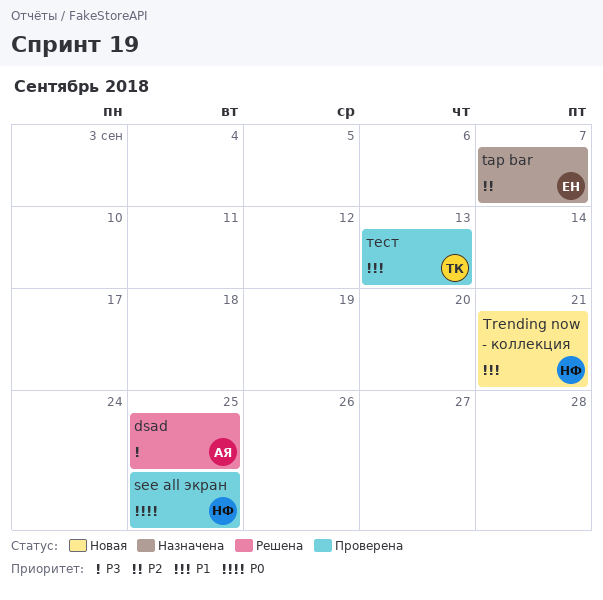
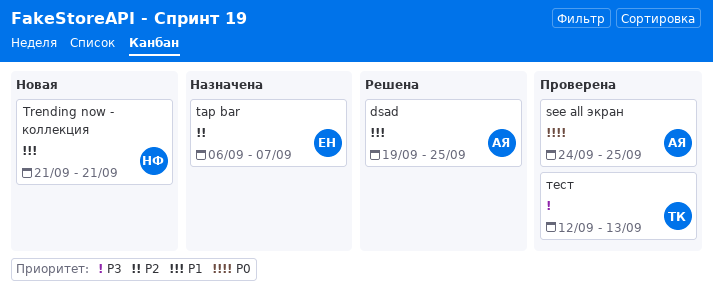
dsad, priority: P3 -> P1
see all экран, owner: НФ -> АЯ
тест, priority: P1 -> P3

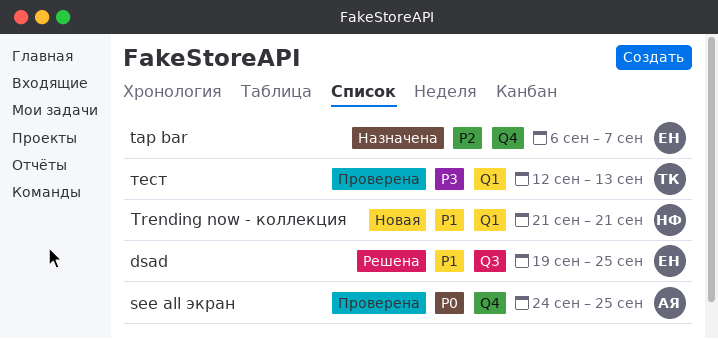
dsad, owner: АЯ -> ЕН

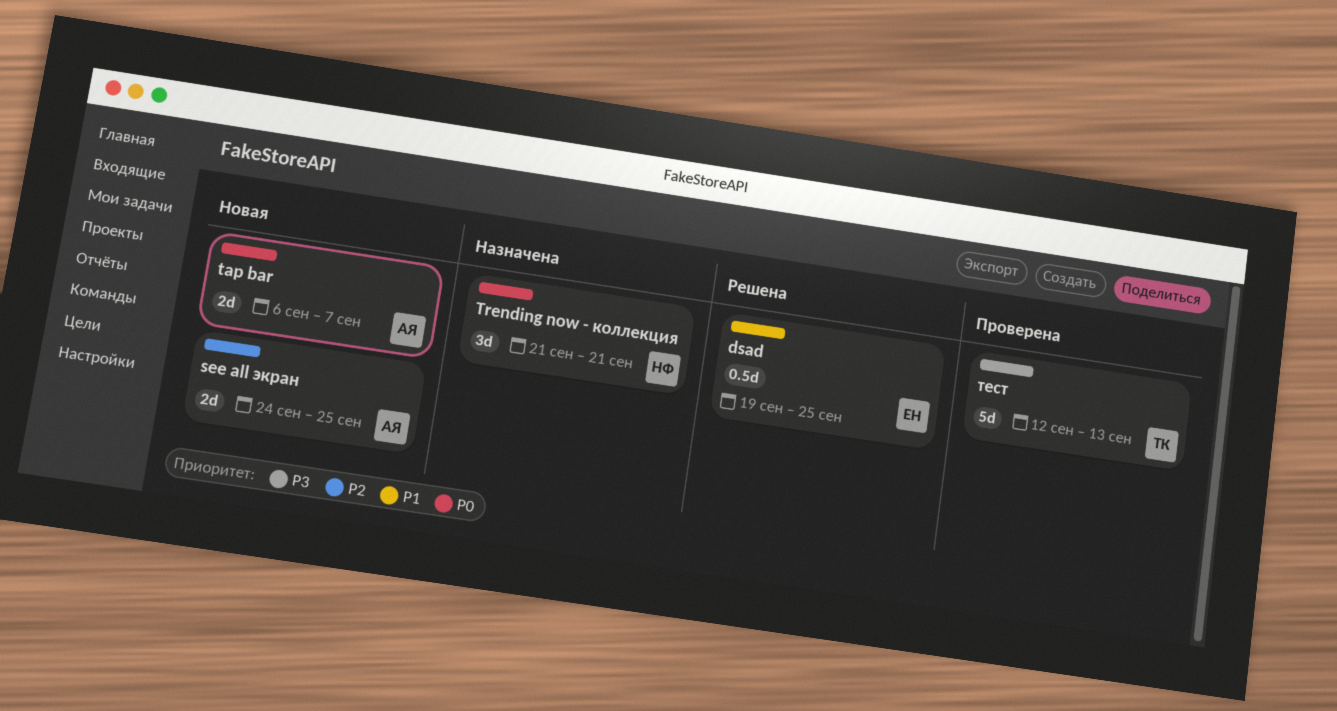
see all экран, status: Проверена -> Новая
see all экран, priority: P0 -> P2
tap bar, status: Назначена -> Новая
tap bar, owner: ЕН -> АЯ
tap bar, priority: P2 -> P0
Trending now - коллекция, status: Новая -> Назначена
Trending now - коллекция, priority: P1 -> P0

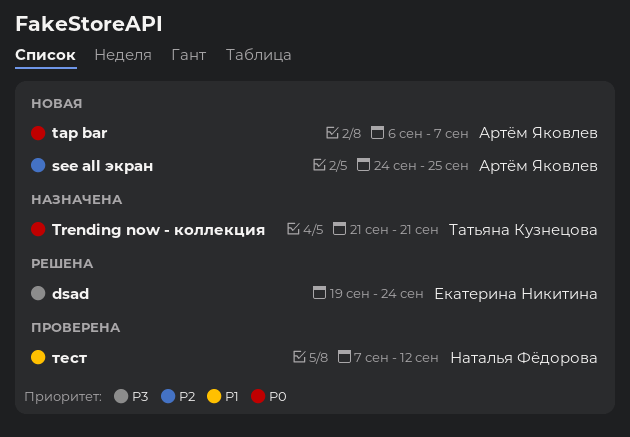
dsad, priority: P1 -> P3
dsad, due: Sep 25 -> Sep 24
Trending now - коллекция, owner: Наталья Фёдорова -> Татьяна Кузнецова
тест, owner: Татьяна Кузнецова -> Наталья Фёдорова
тест, priority: P3 -> P1
тест, start: Sep 12 -> Sep 7
тест, due: Sep 13 -> Sep 12

